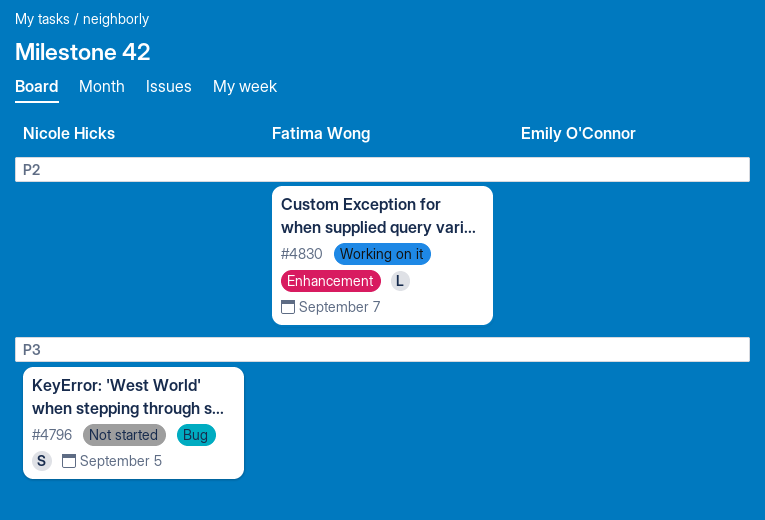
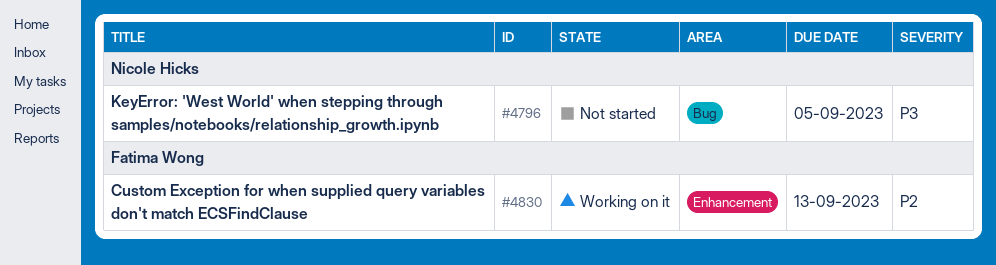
#4830, due: Sep 7 -> Sep 13

